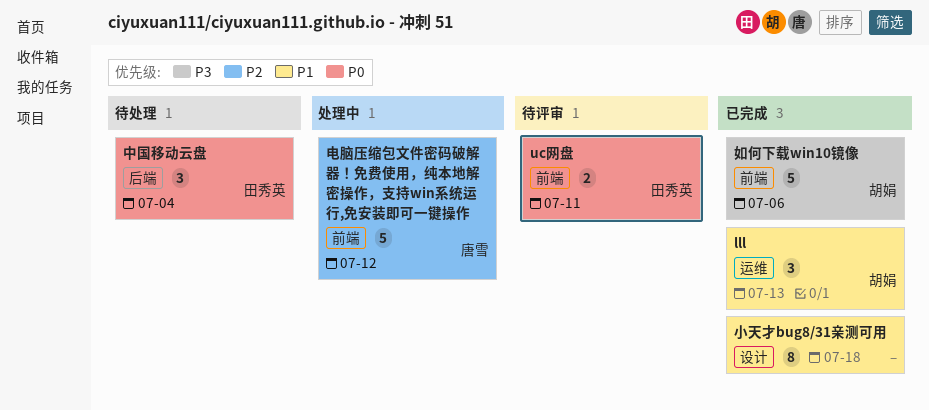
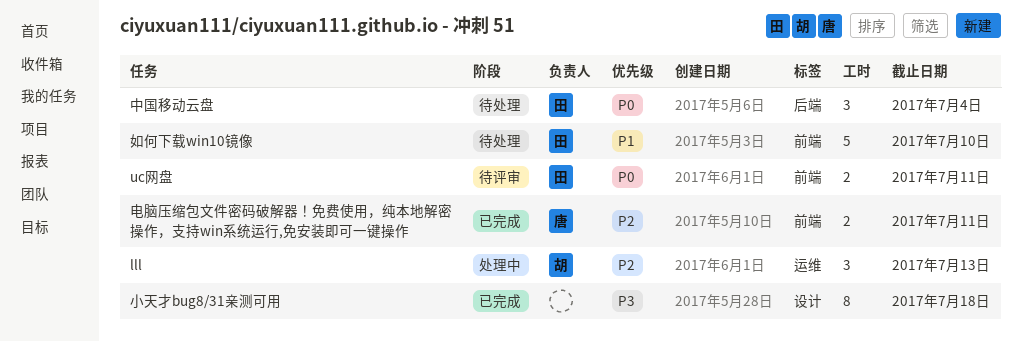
lll, status: 已完成 -> 处理中
lll, priority: P1 -> P2
如何下载win10镜像, status: 已完成 -> 待处理
如何下载win10镜像, owner: 胡娟 -> 田秀英
如何下载win10镜像, priority: P3 -> P1
如何下载win10镜像, due: Jul 6 -> Jul 10
小天才bug8/31亲测可用, priority: P1 -> P3
电脑压缩包文件密码破解器！免费使用，纯本地解密操作，支持win系统运行,免安装即可一键操作, status: 处理中 -> 已完成
电脑压缩包文件密码破解器！免费使用，纯本地解密操作，支持win系统运行,免安装即可一键操作, estimate: 5 -> 2
电脑压缩包文件密码破解器！免费使用，纯本地解密操作，支持win系统运行,免安装即可一键操作, due: Jul 12 -> Jul 11

